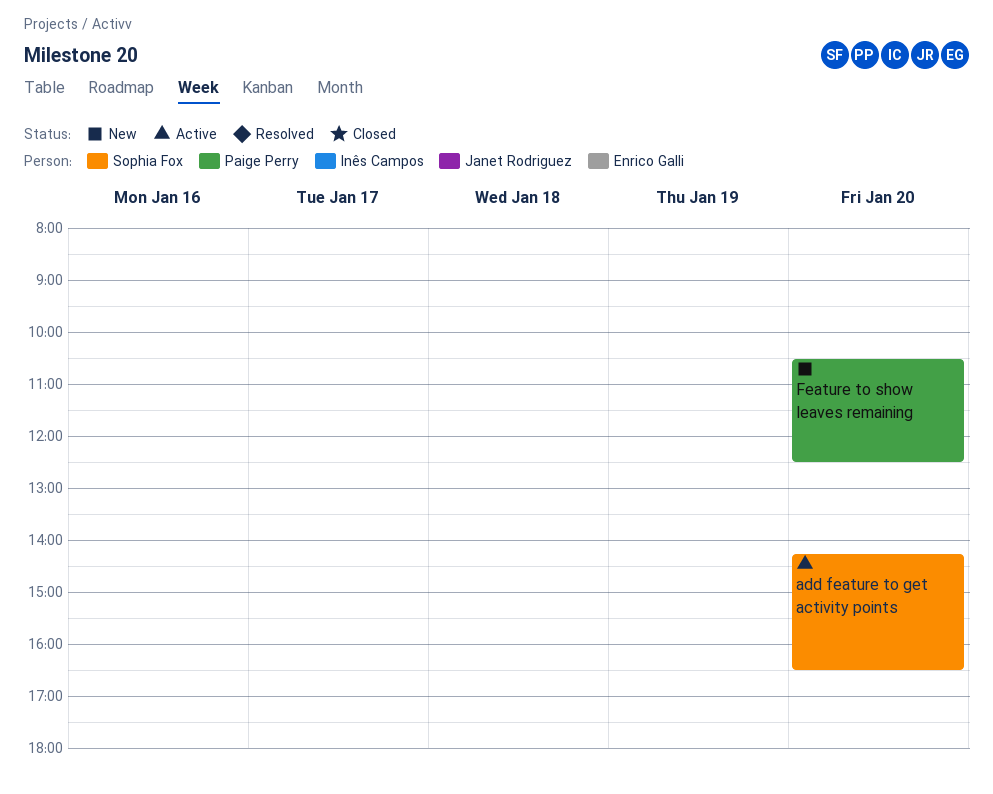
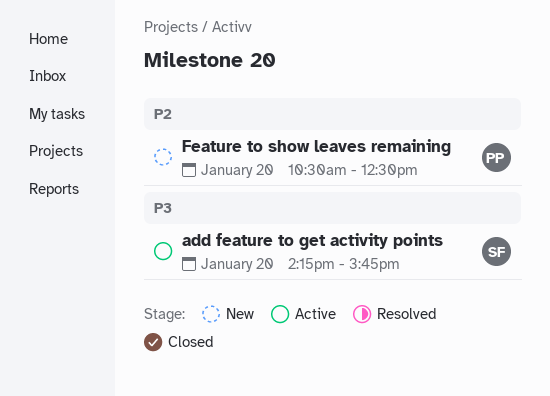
add feature to get activity points, ends: 16:30 -> 15:45

